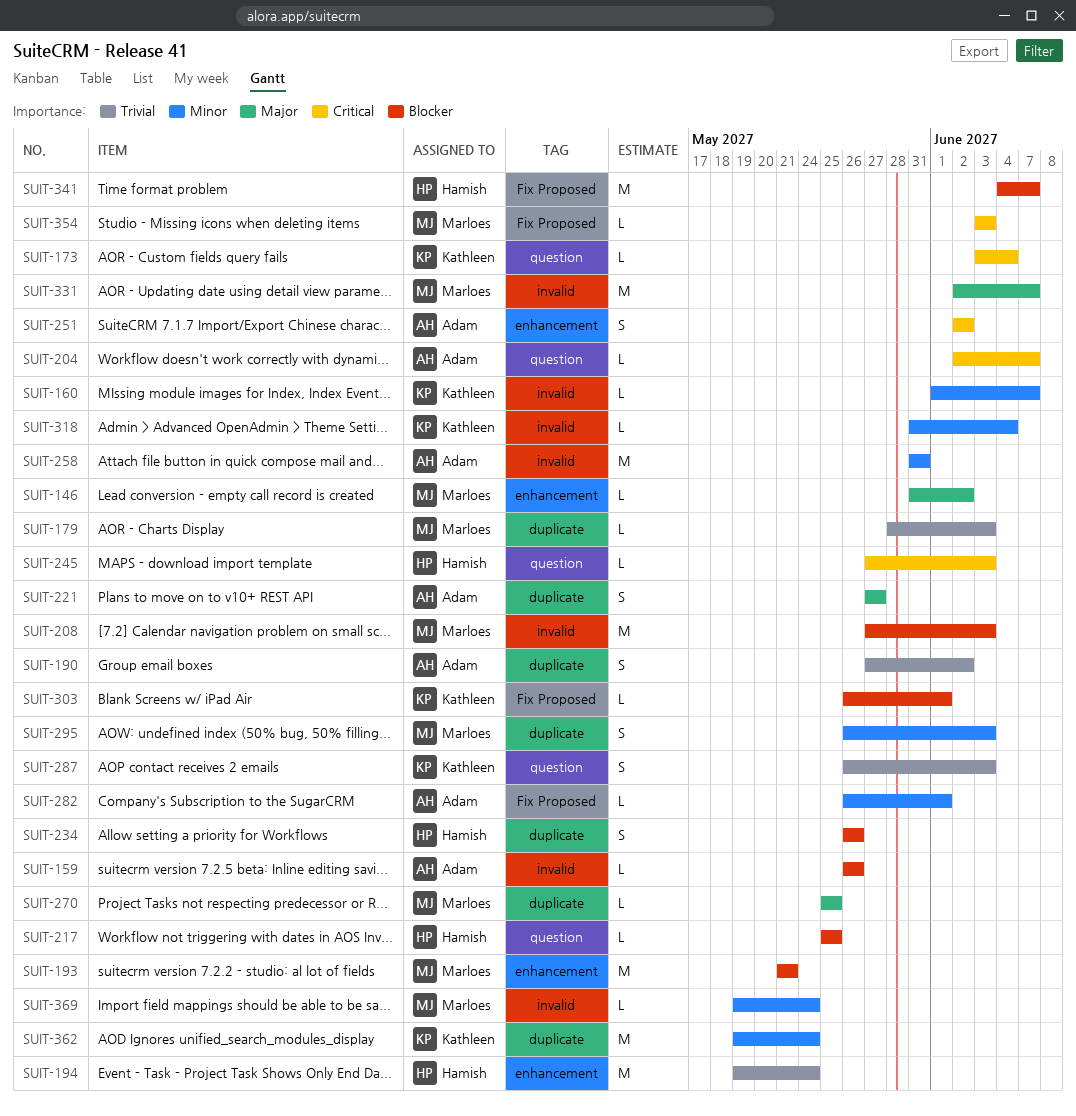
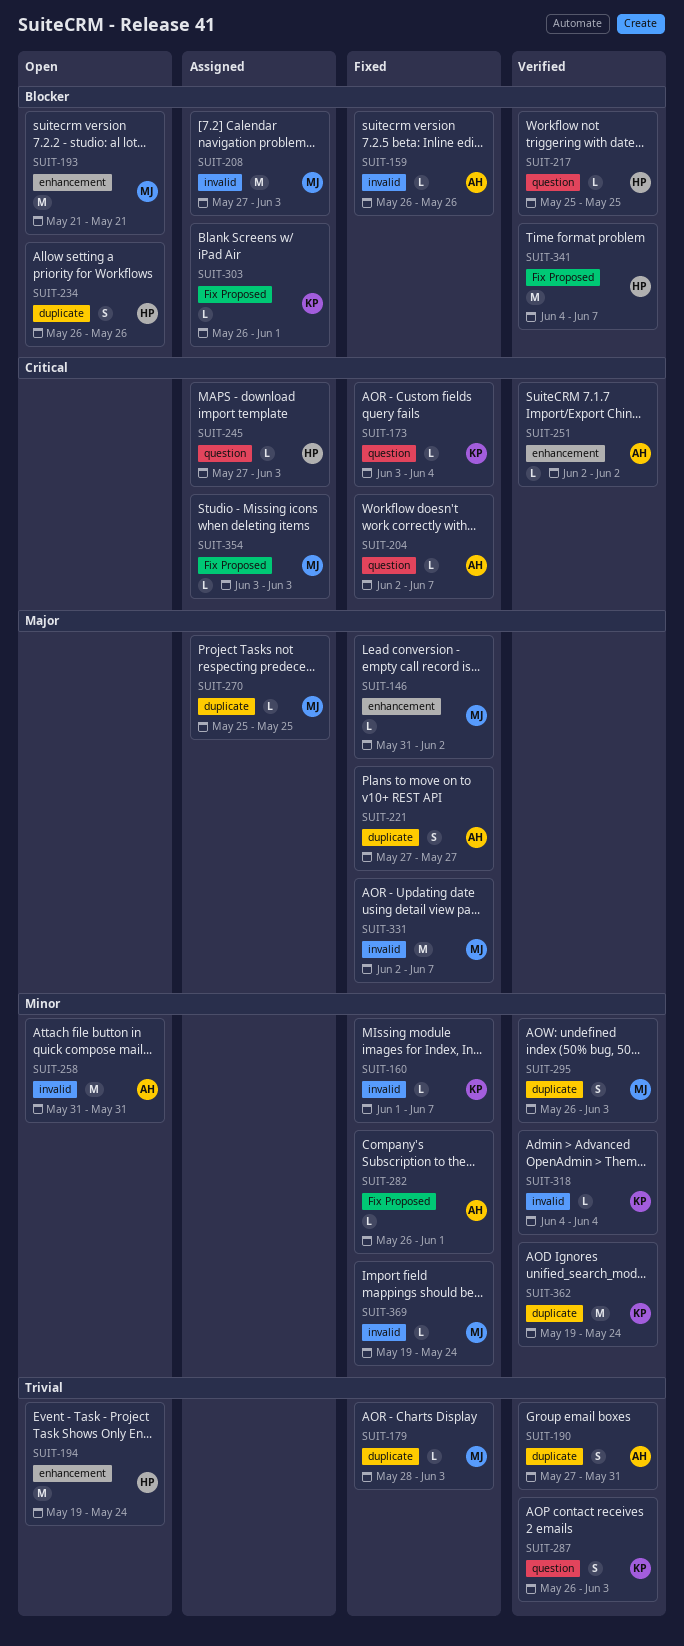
SUIT-190, due: Jun 2 -> May 31
SUIT-251, estimate: S -> L
SUIT-318, start: May 31 -> Jun 4

